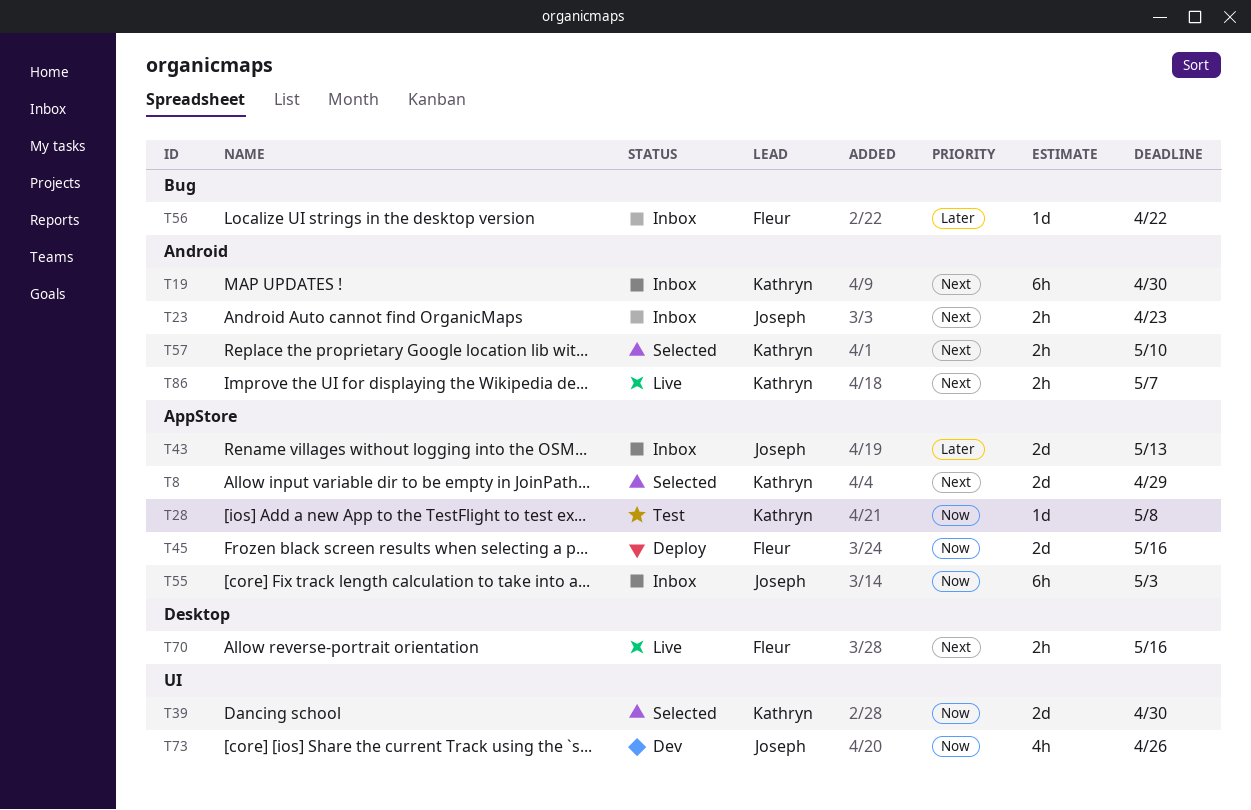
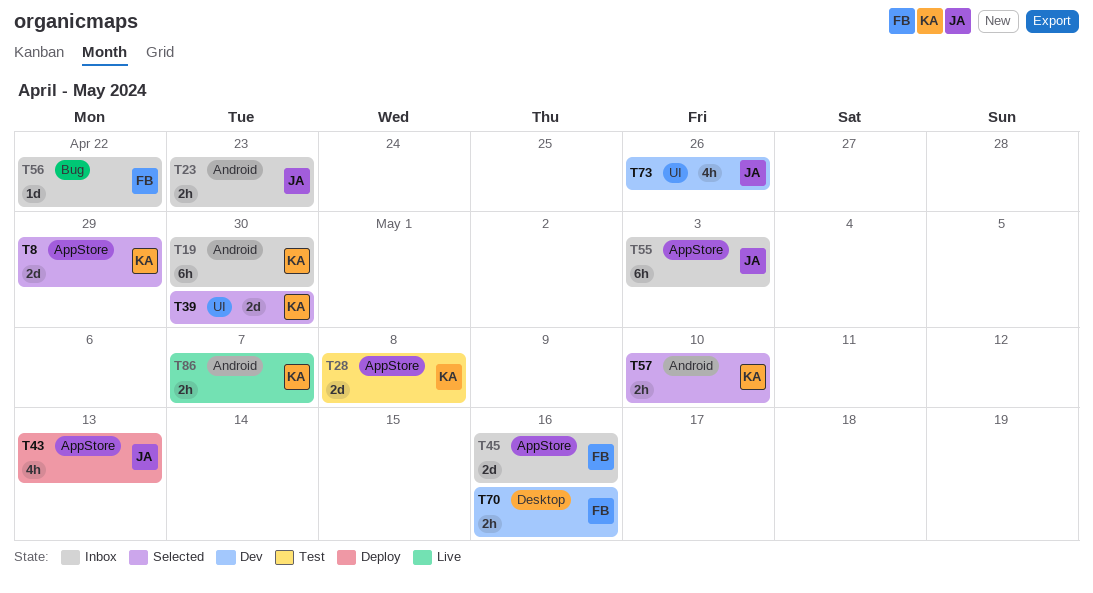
T28, estimate: 1d -> 2d
T43, status: Inbox -> Deploy
T43, estimate: 2d -> 4h
T45, status: Deploy -> Inbox
T70, status: Live -> Dev

